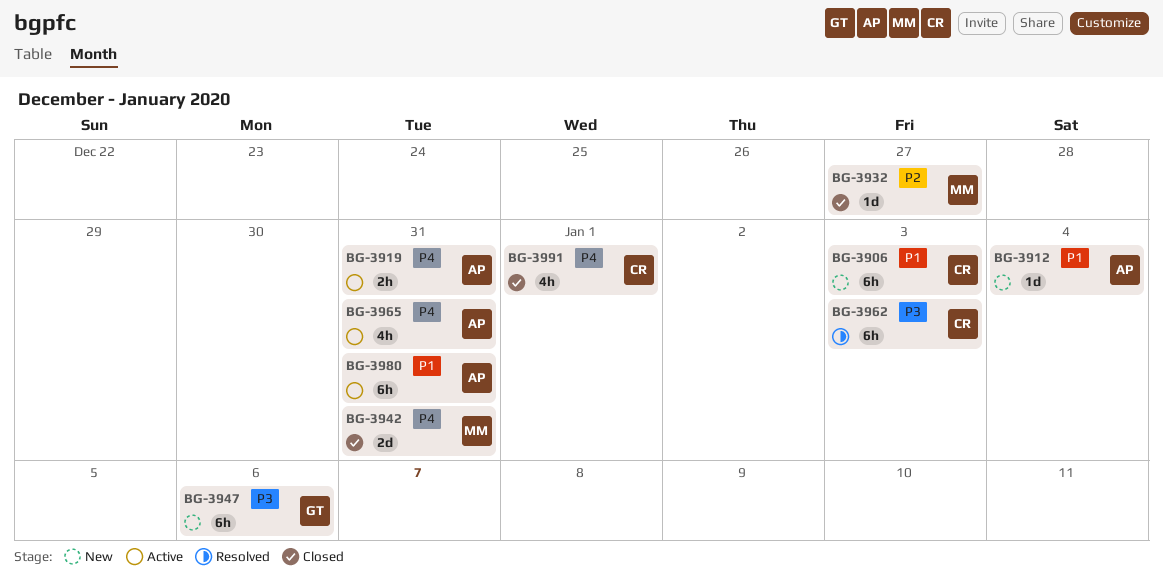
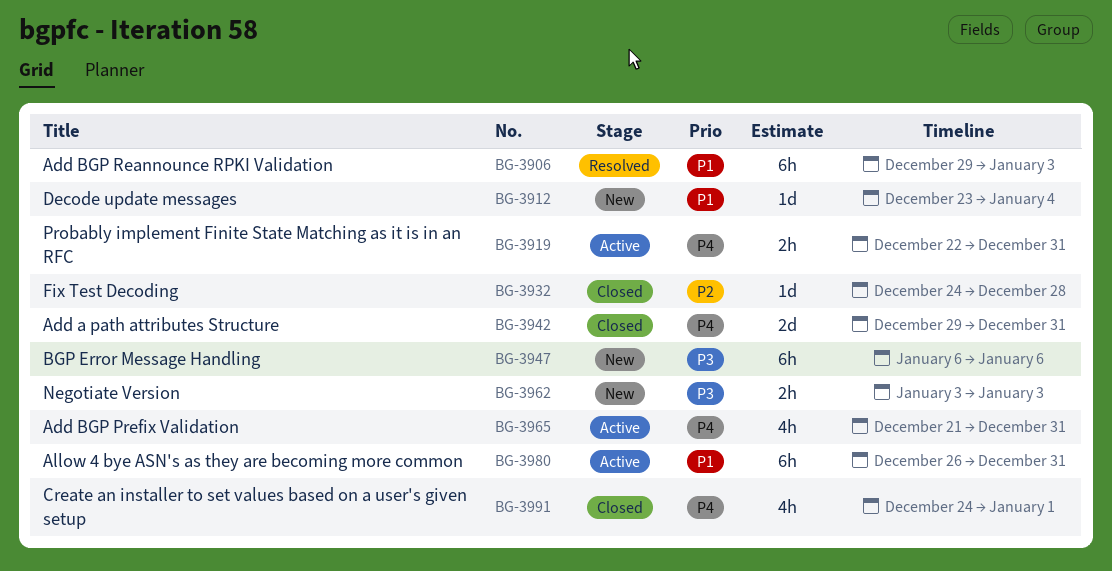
BG-3906, status: New -> Resolved
BG-3932, due: Dec 27 -> Dec 28
BG-3962, status: Resolved -> New
BG-3962, estimate: 6h -> 2h

